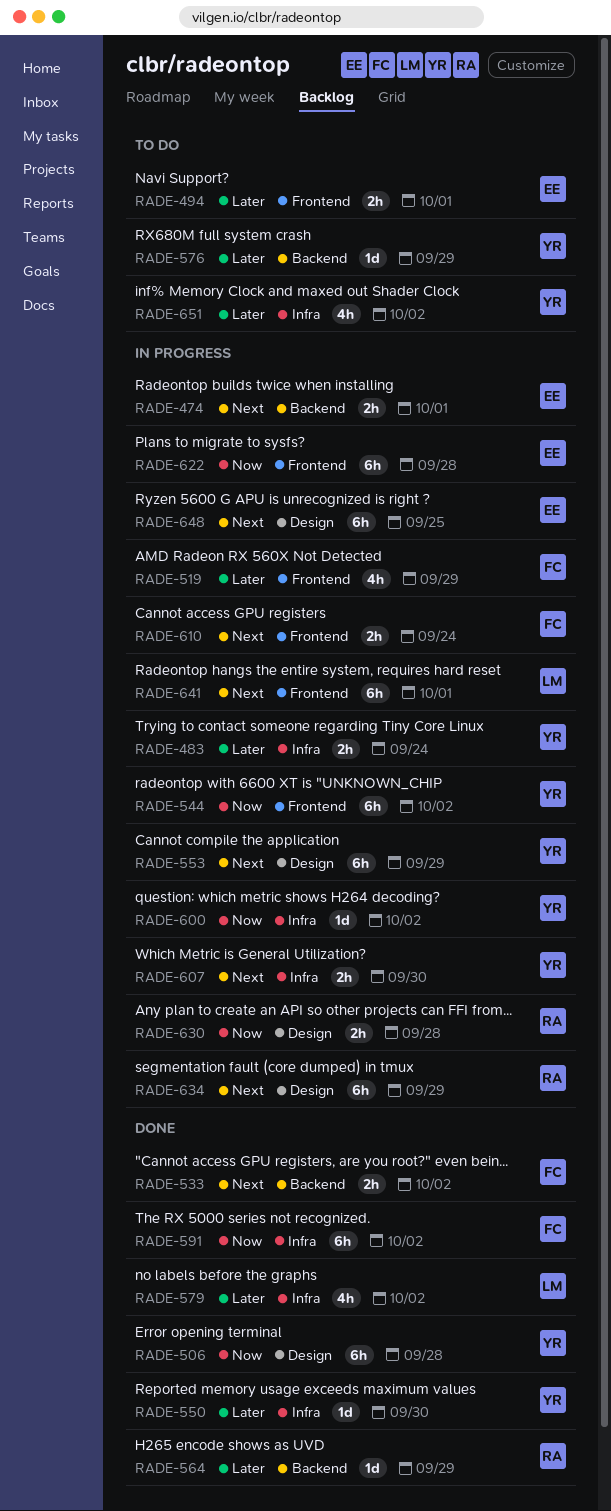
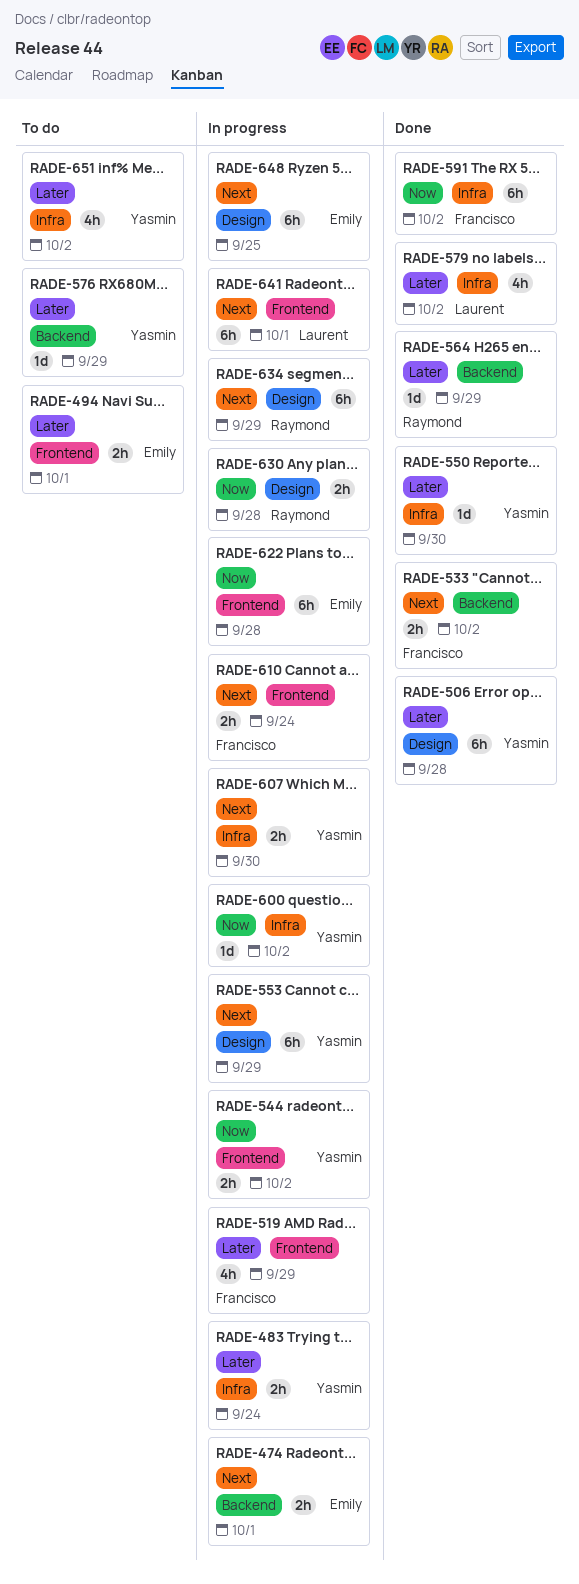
RADE-506, priority: Now -> Later
RADE-544, estimate: 6h -> 2h

